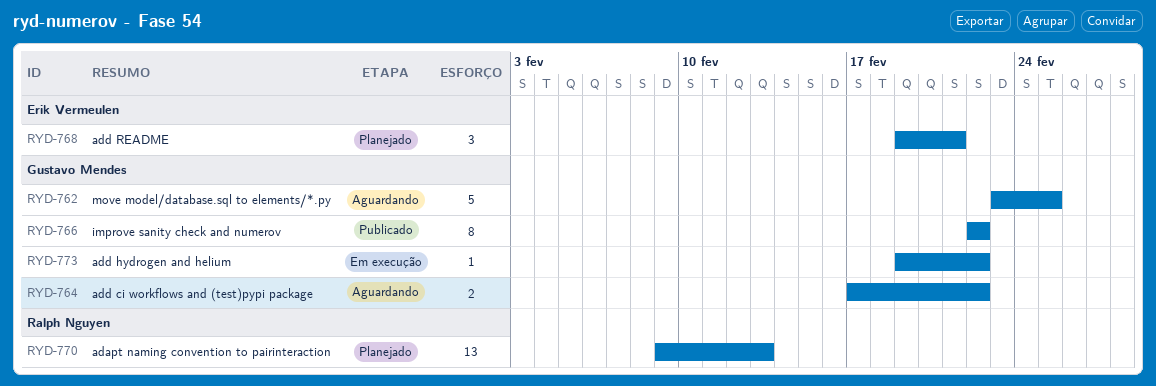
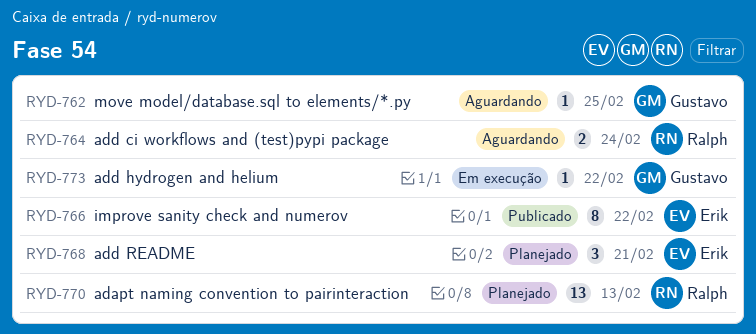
RYD-762, estimate: 5 -> 1
RYD-764, owner: Gustavo Mendes -> Ralph Nguyen
RYD-764, due: Feb 22 -> Feb 24
RYD-766, owner: Gustavo Mendes -> Erik Vermeulen

